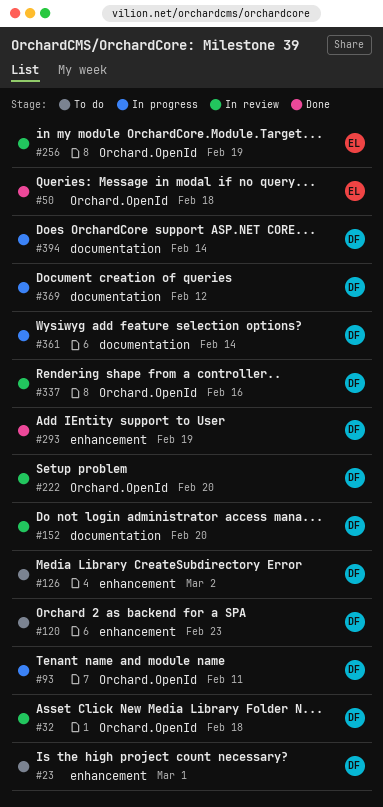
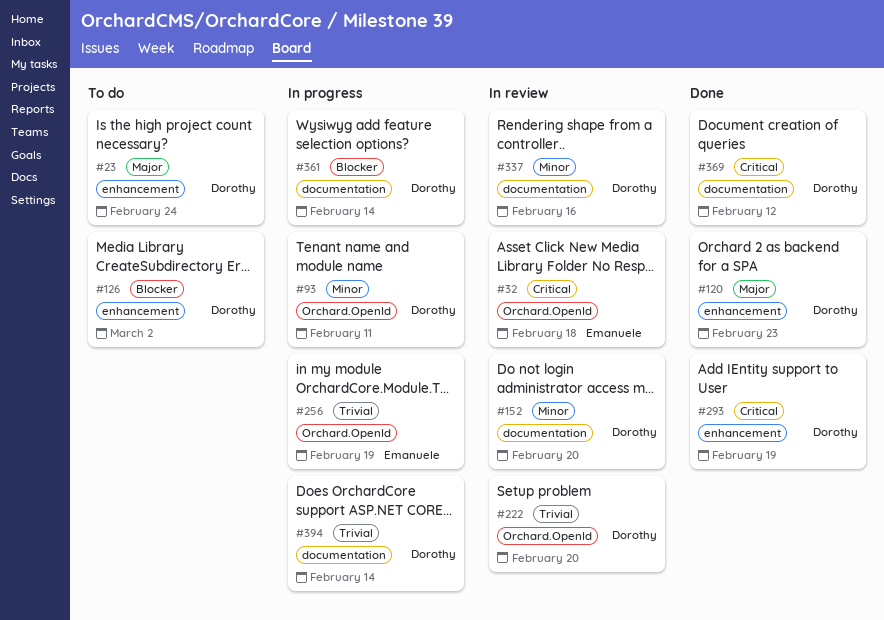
#23, due: Mar 1 -> Feb 24
#32, owner: Dorothy -> Emanuele
#50: present -> none
#120, status: To do -> Done
#256, status: In review -> In progress
#337, label: Orchard.OpenId -> documentation
#369, status: In progress -> Done

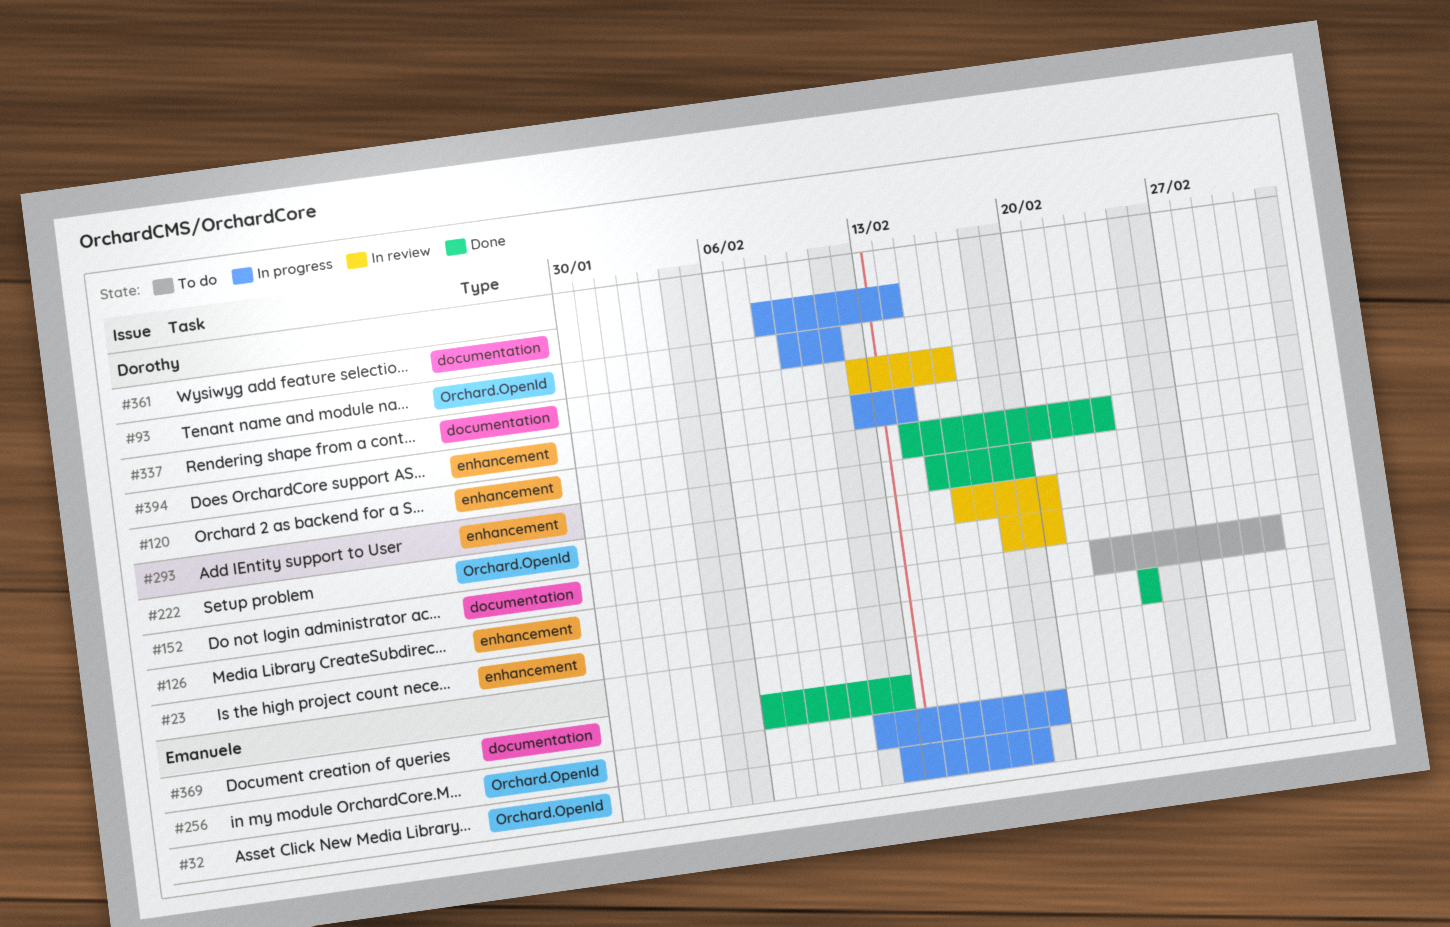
#23, status: To do -> Done
#32, status: In review -> In progress
#369, owner: Dorothy -> Emanuele
#394, label: documentation -> enhancement

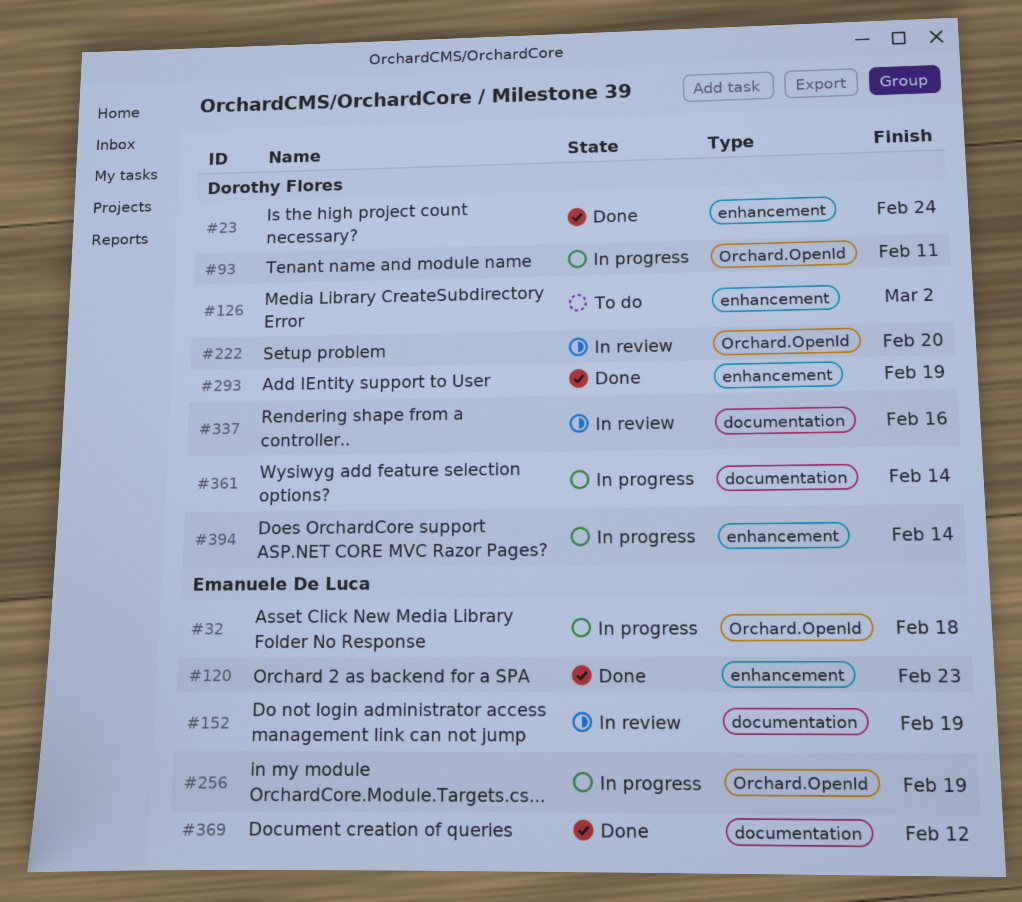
#120, owner: Dorothy Flores -> Emanuele De Luca
#152, owner: Dorothy Flores -> Emanuele De Luca
#152, due: Feb 20 -> Feb 19

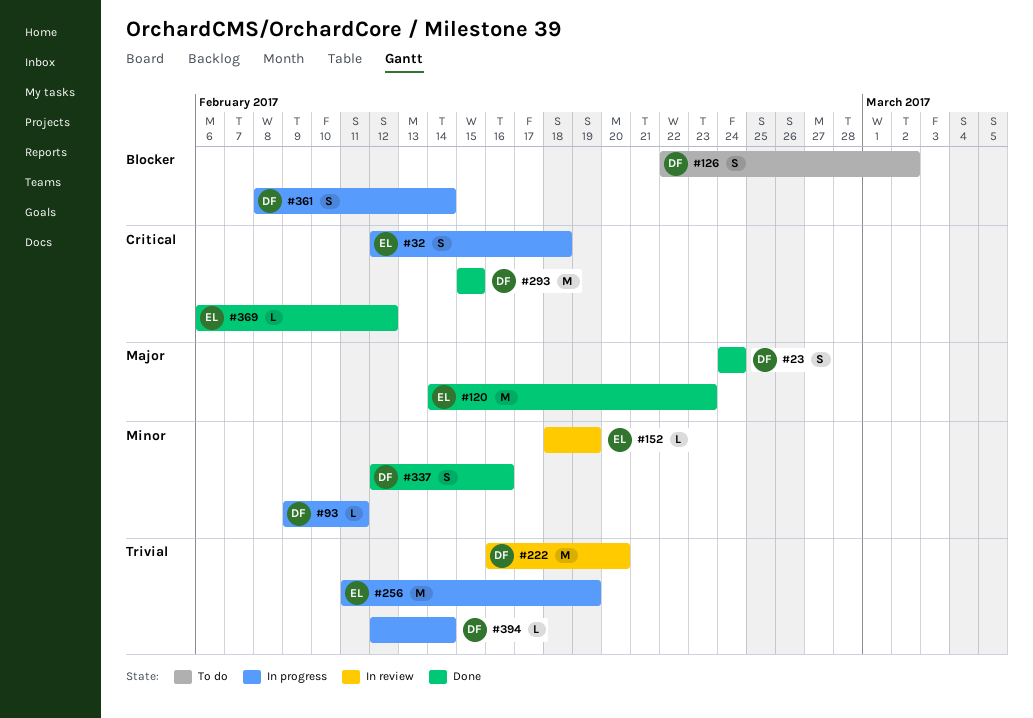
#293, due: Feb 19 -> Feb 15
#337, status: In review -> Done

